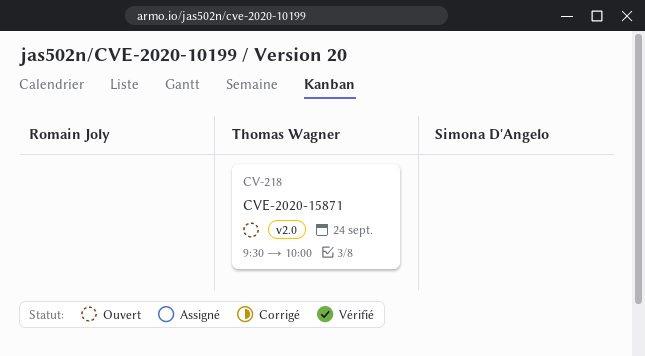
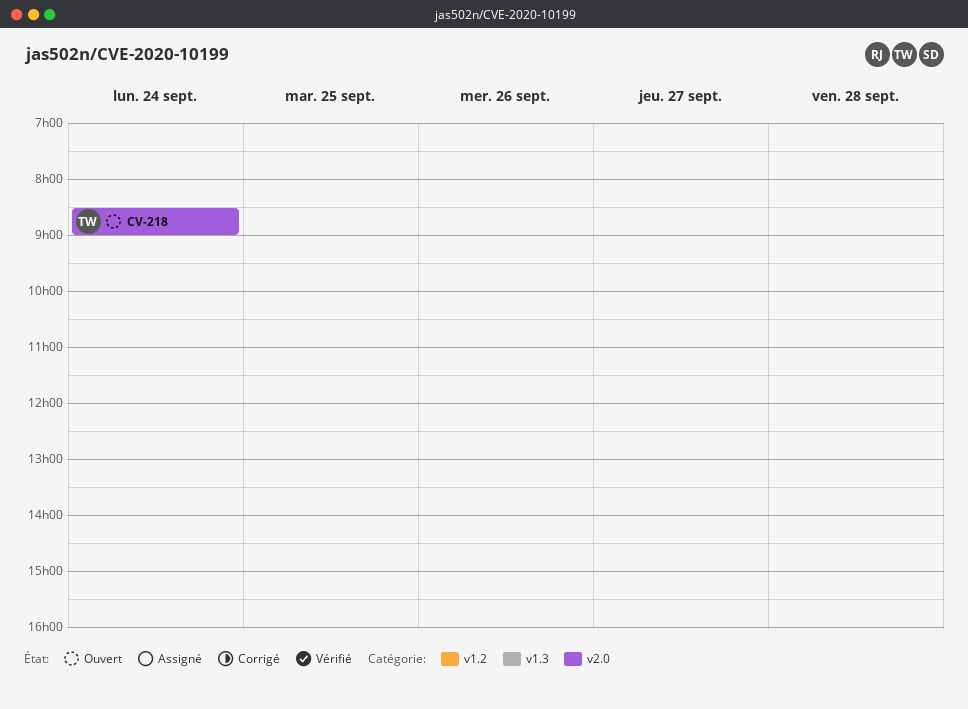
CV-218, begins: 09:30 -> 08:30
CV-218, ends: 10:00 -> 09:00

